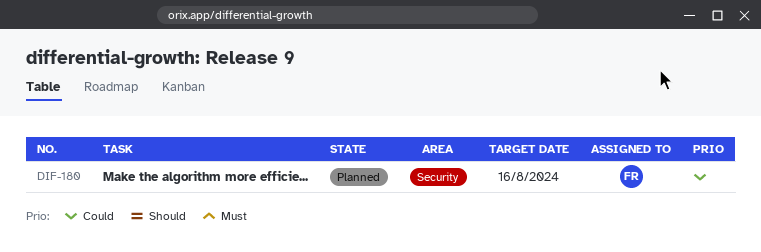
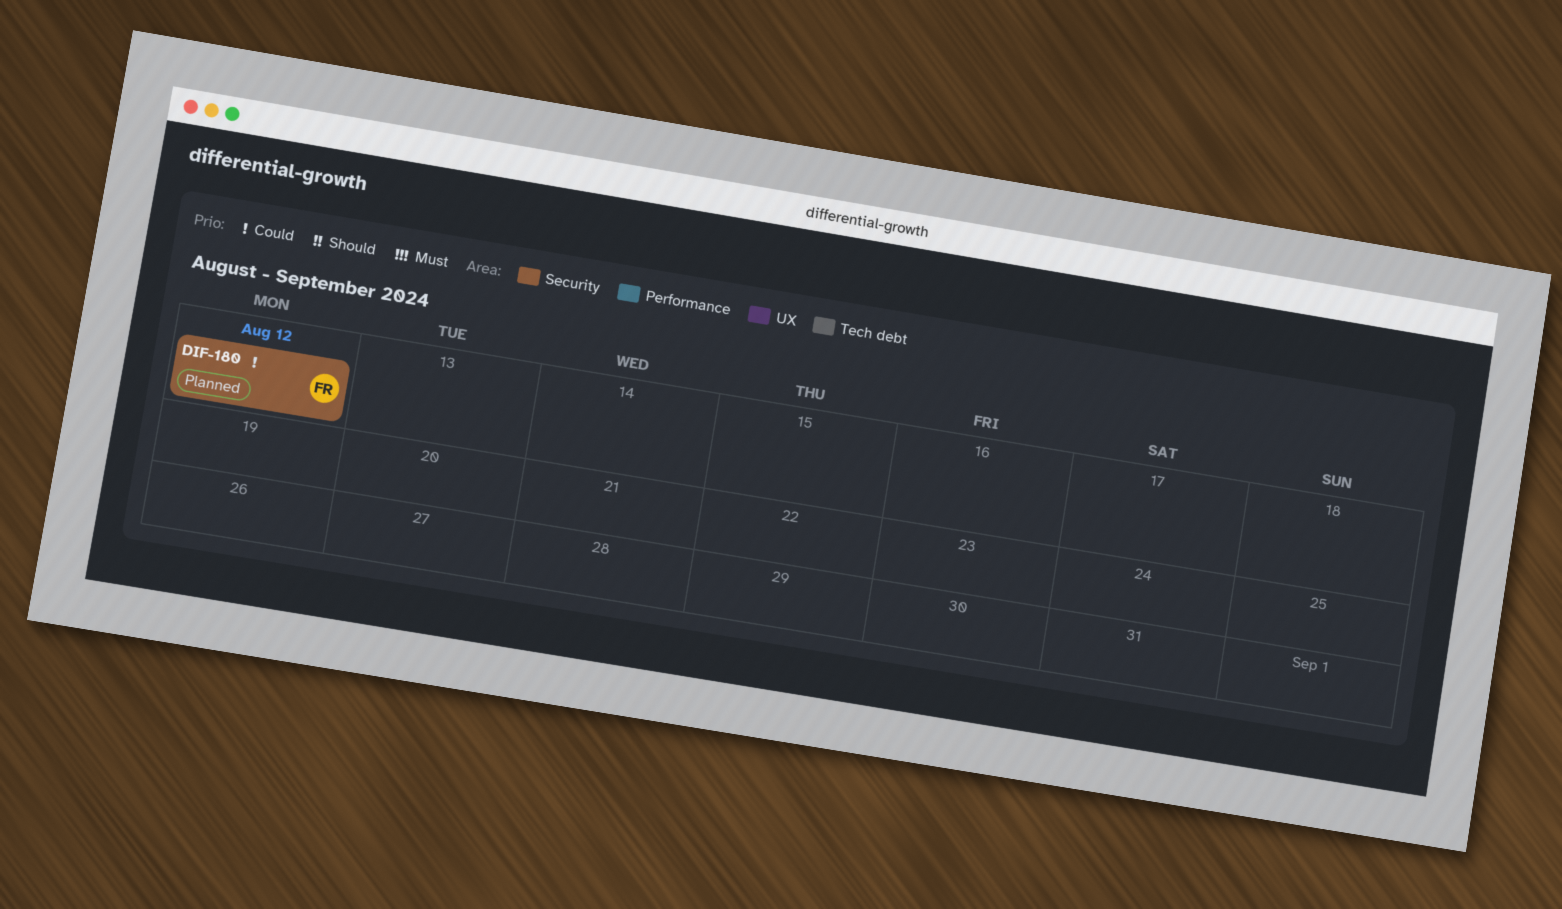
DIF-180, due: Aug 16 -> Aug 12

